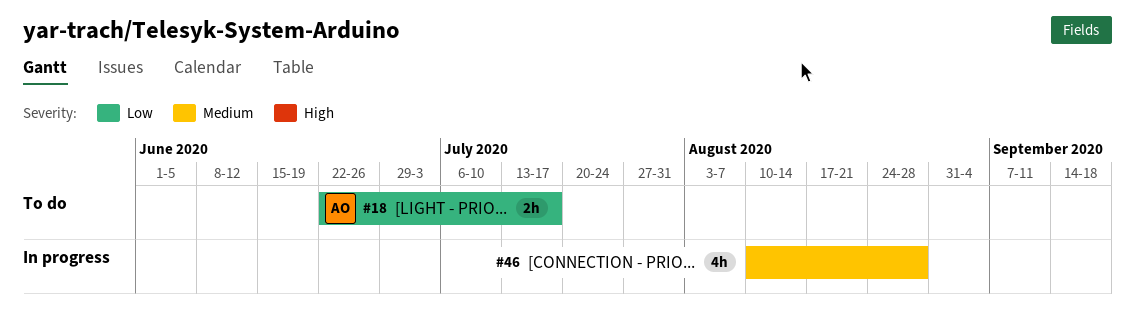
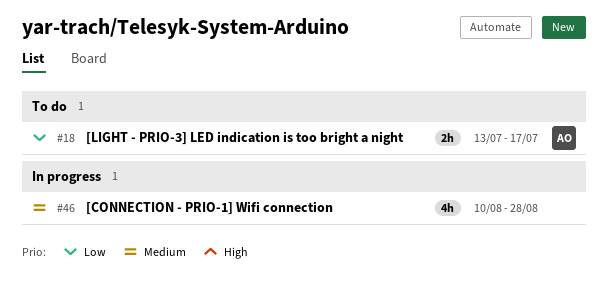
#18, start: Jun 22 -> Jul 13

